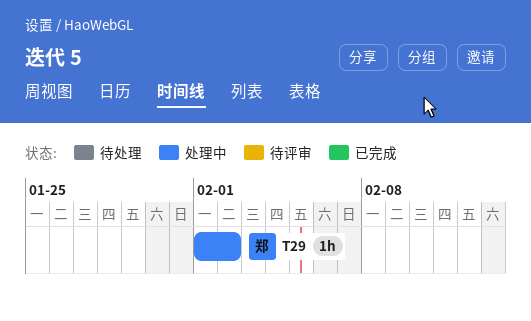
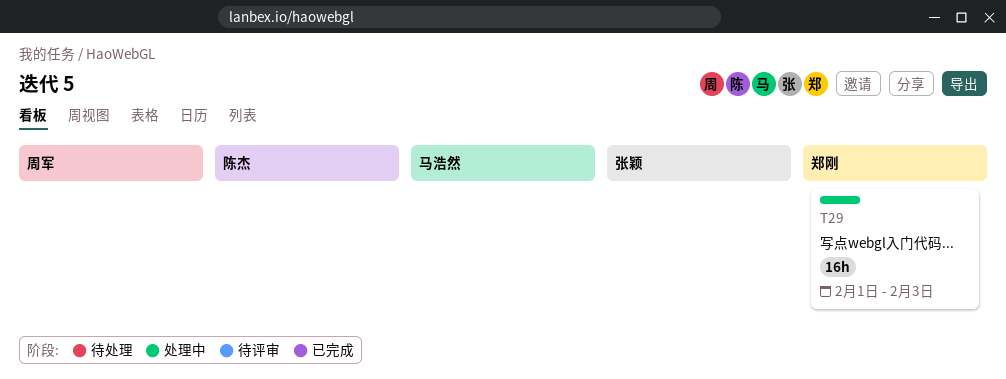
T29, estimate: 1h -> 16h
T29, due: Feb 2 -> Feb 3

